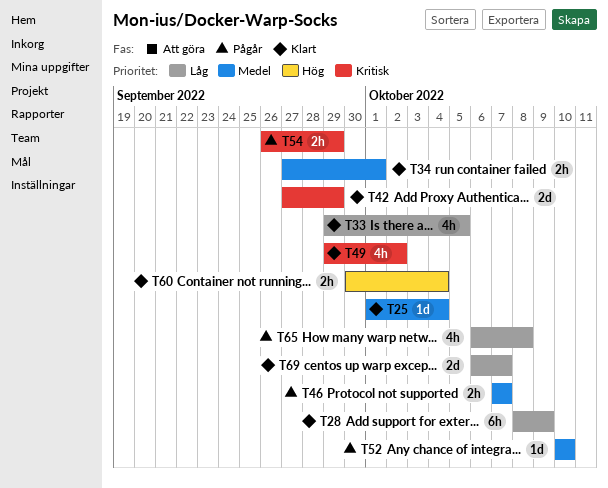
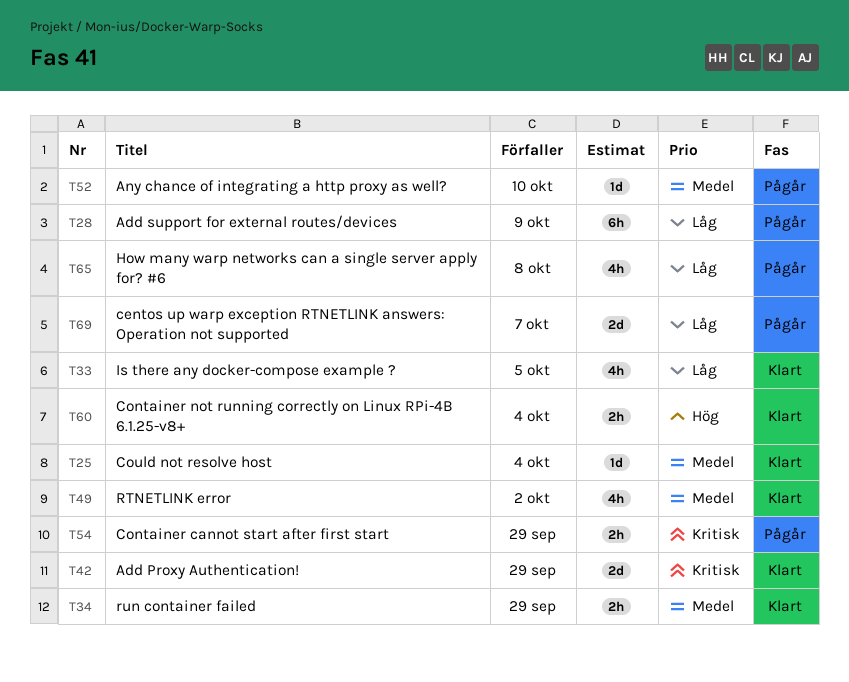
T28, status: Klart -> Pågår
T34, due: Oct 1 -> Sep 29
T46: present -> none
T49, priority: Kritisk -> Medel
T69, status: Klart -> Pågår

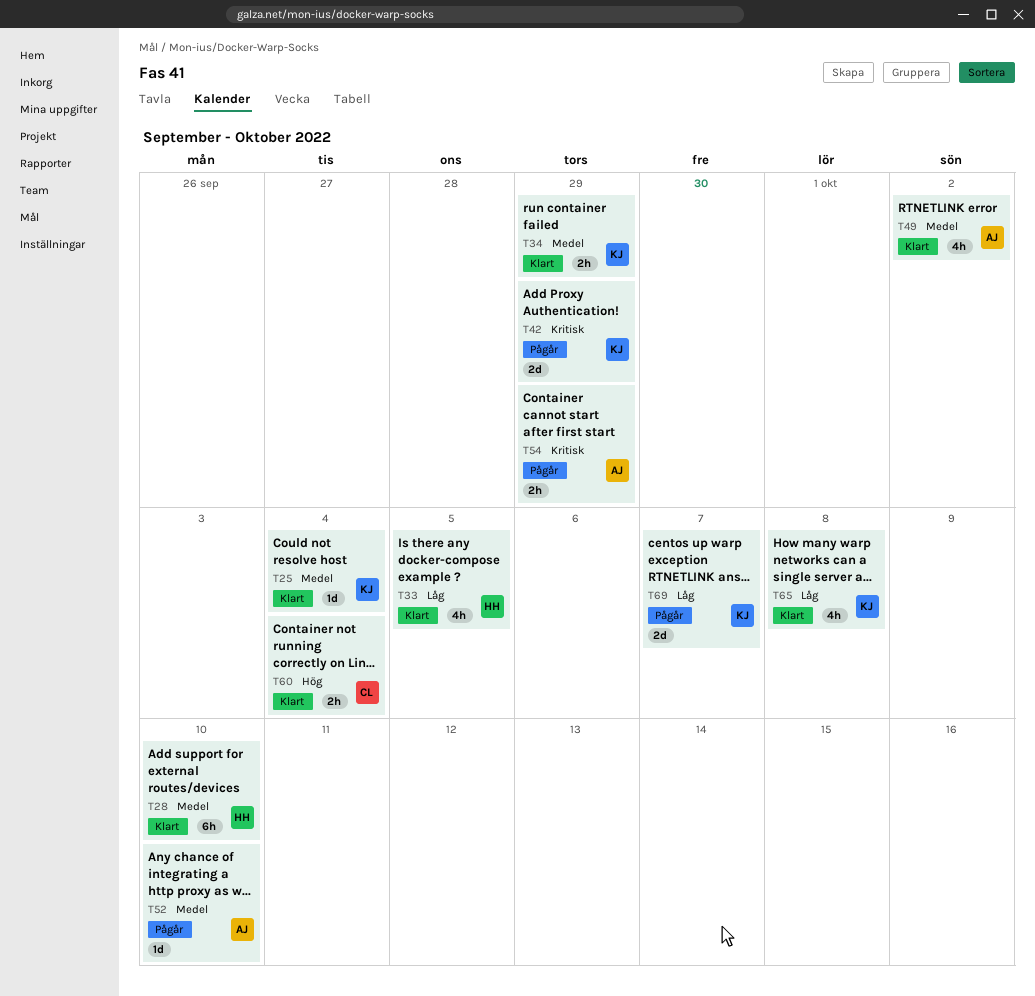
T28, status: Pågår -> Klart
T28, priority: Låg -> Medel
T28, due: Oct 9 -> Oct 10
T42, status: Klart -> Pågår
T65, status: Pågår -> Klart

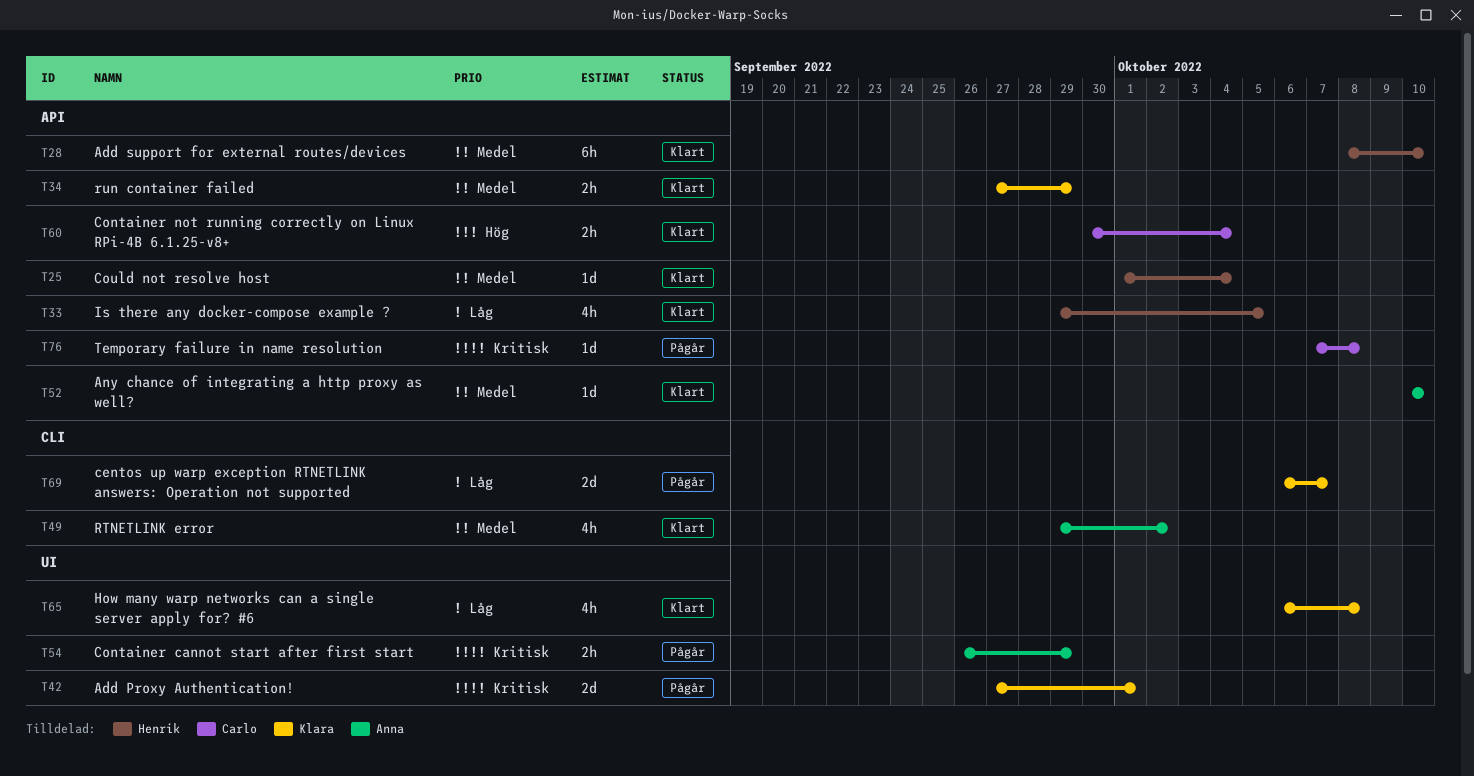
T25, owner: Klara -> Henrik
T42, due: Sep 29 -> Oct 1
T52, status: Pågår -> Klart
T76: none -> present

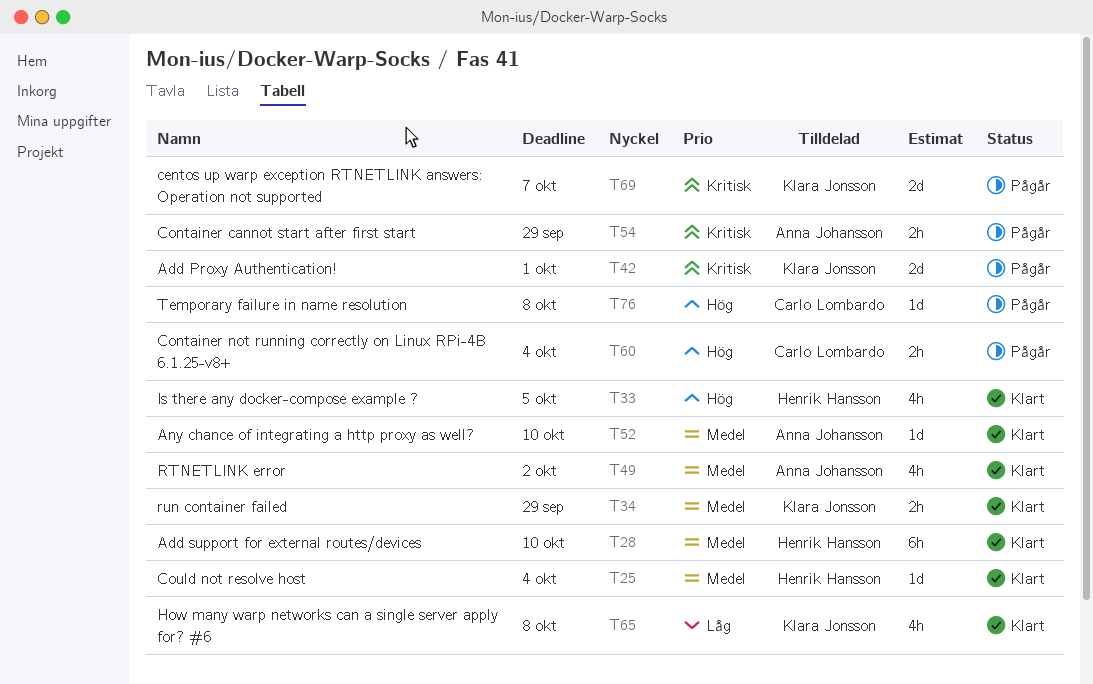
T33, priority: Låg -> Hög
T60, status: Klart -> Pågår
T69, priority: Låg -> Kritisk
T76, priority: Kritisk -> Hög

